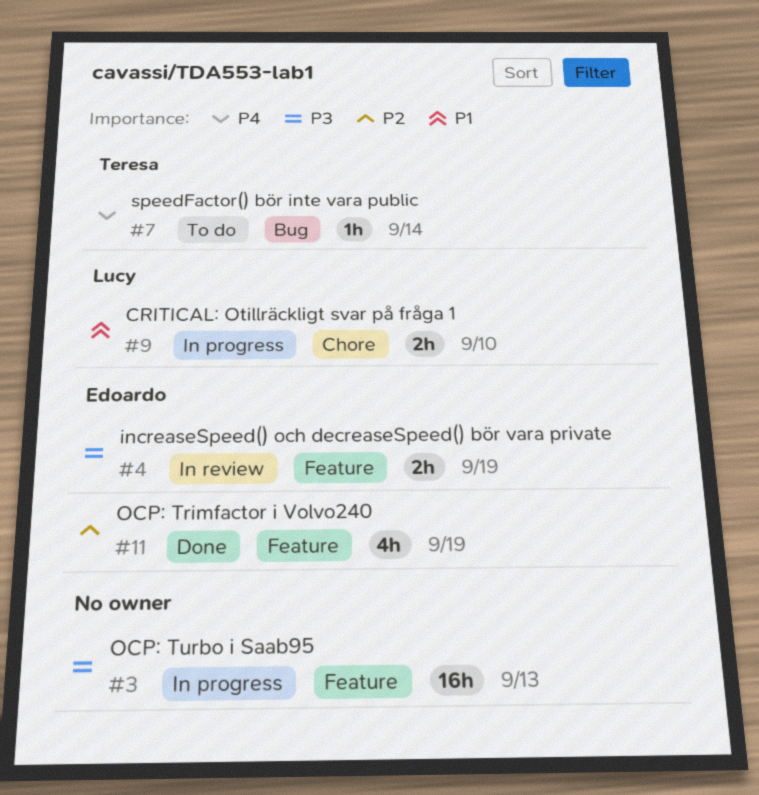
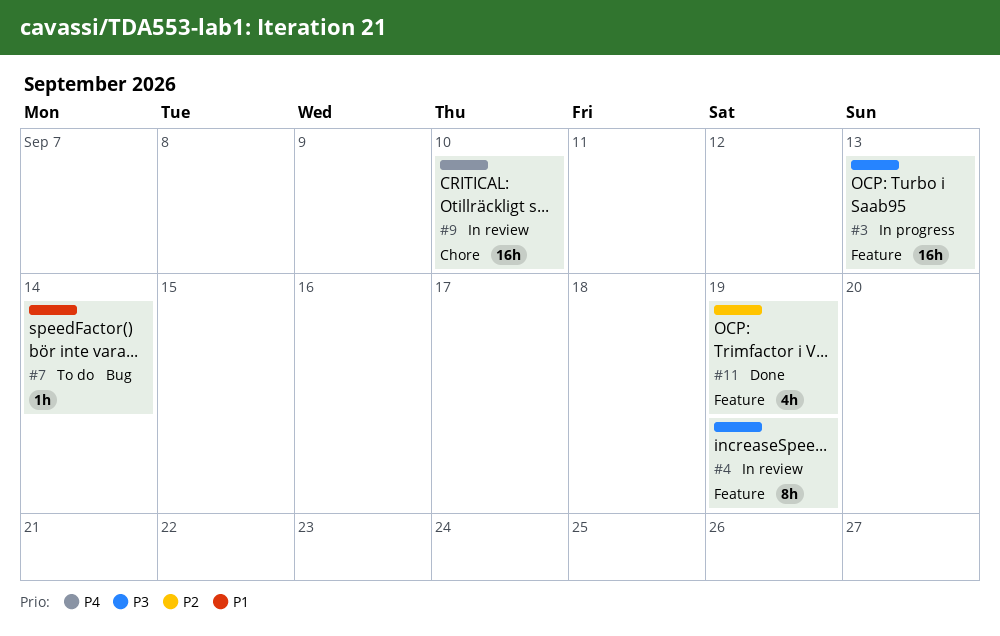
#4, estimate: 2h -> 8h
#7, priority: P4 -> P1
#9, status: In progress -> In review
#9, priority: P1 -> P4
#9, estimate: 2h -> 16h

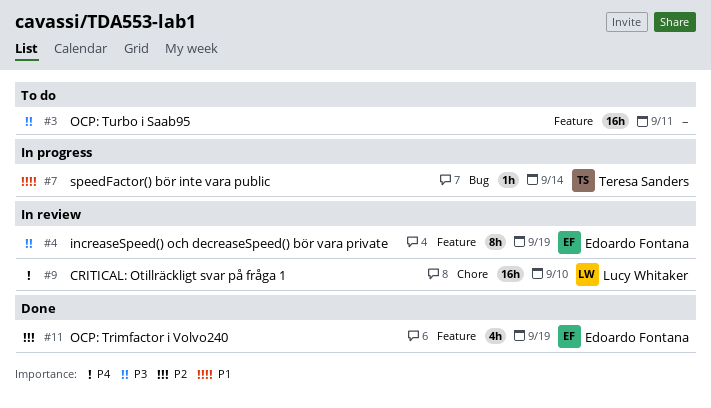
#3, status: In progress -> To do
#3, due: Sep 13 -> Sep 11
#7, status: To do -> In progress

